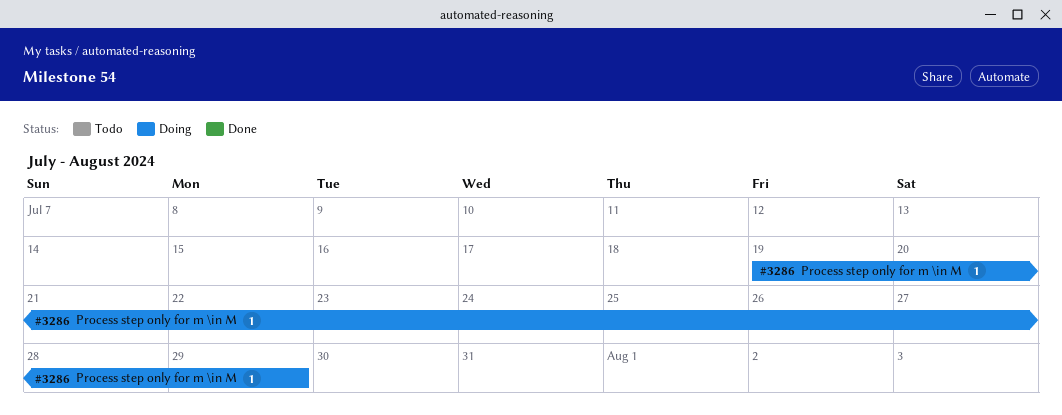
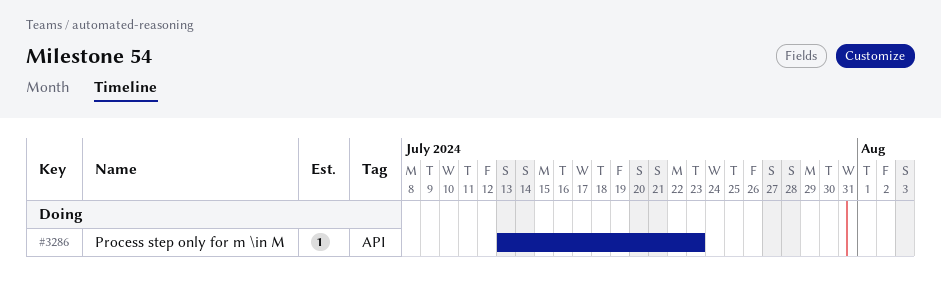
#3286, start: Jul 19 -> Jul 13
#3286, due: Jul 29 -> Jul 23

